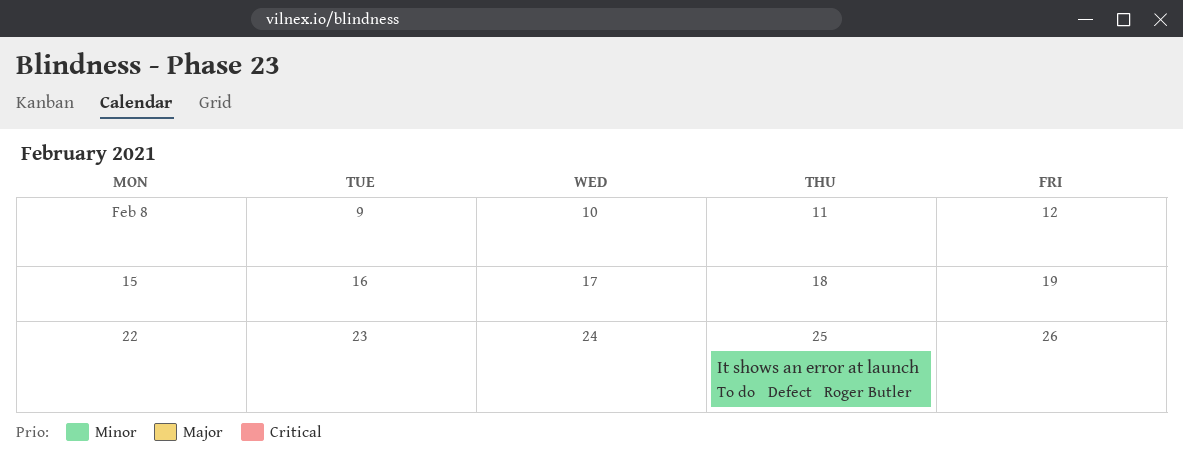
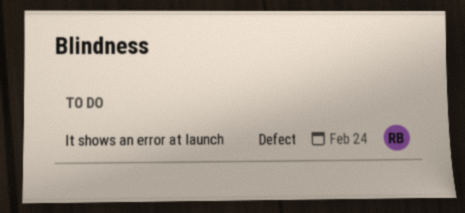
It shows an error at launch, due: Feb 25 -> Feb 24

